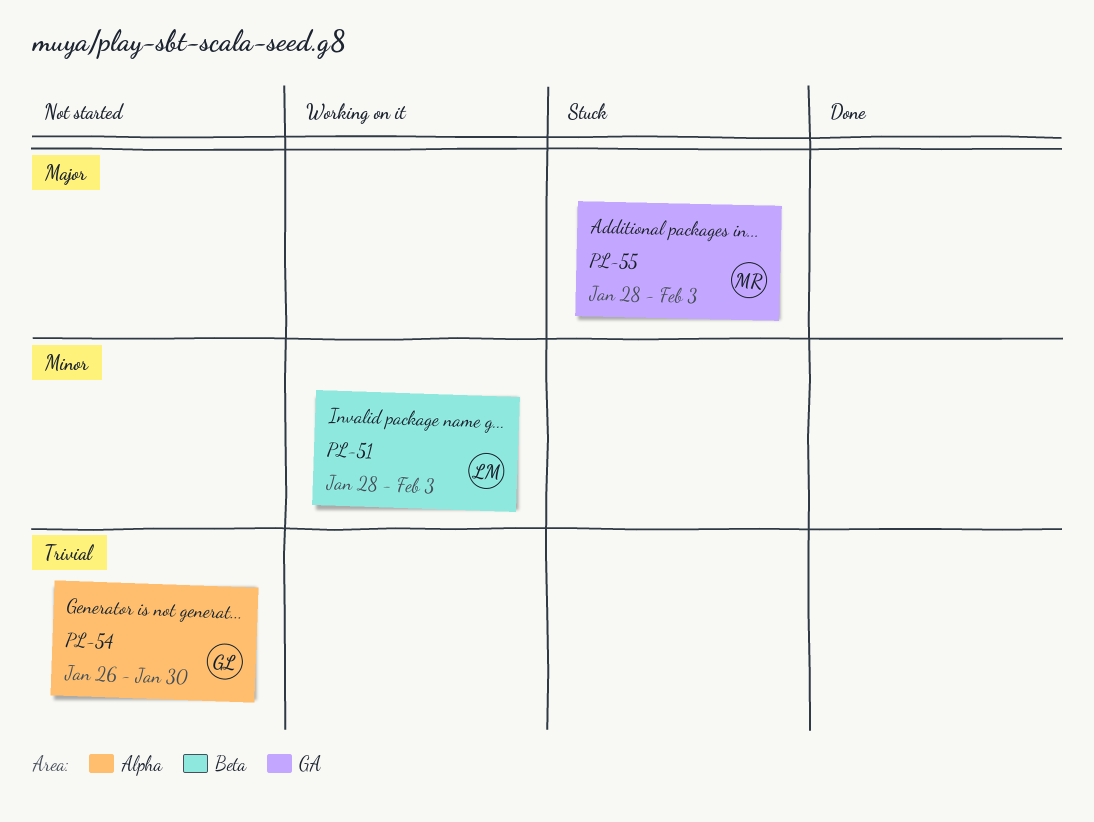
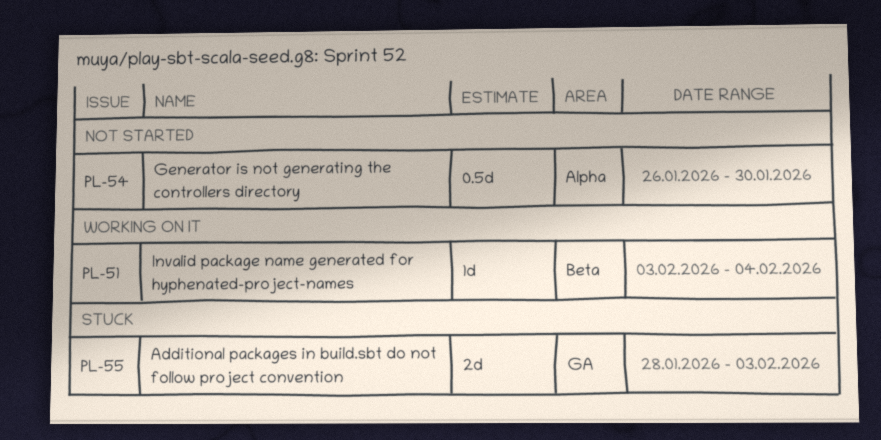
PL-51, start: Jan 28 -> Feb 3
PL-51, due: Feb 3 -> Feb 4

